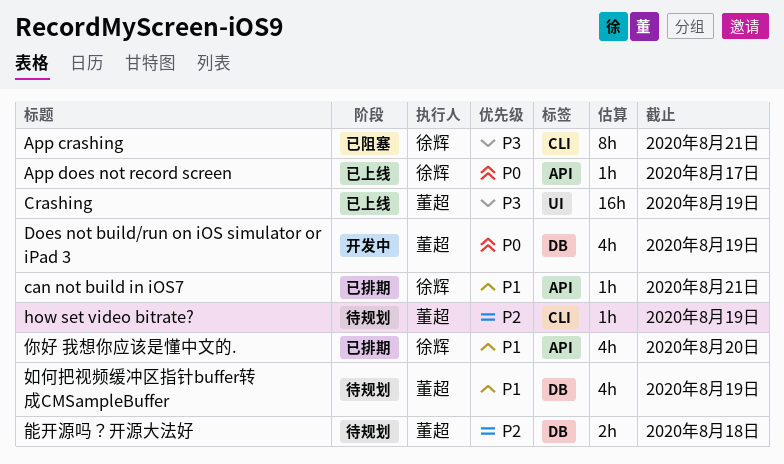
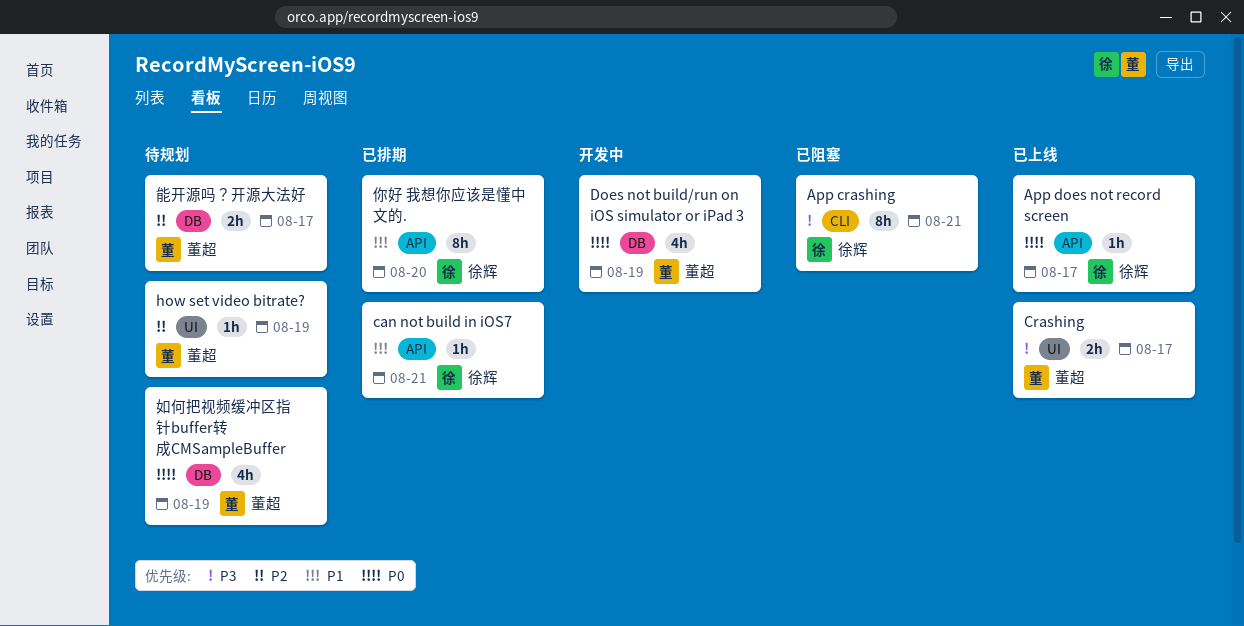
Crashing, estimate: 16h -> 2h
Crashing, due: Aug 19 -> Aug 17
how set video bitrate?, label: CLI -> UI
你好 我想你应该是懂中文的., estimate: 4h -> 8h
如何把视频缓冲区指针buffer转成CMSampleBuffer, priority: P1 -> P0
能开源吗？开源大法好, due: Aug 18 -> Aug 17

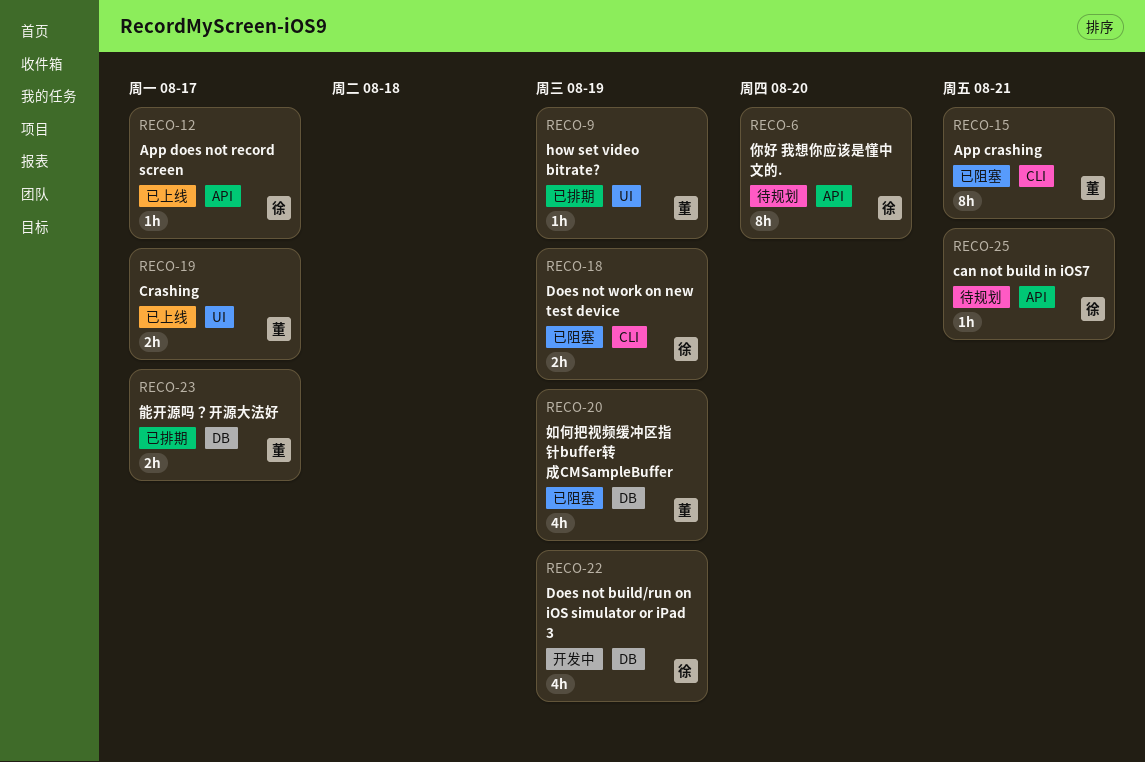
App crashing, owner: 徐辉 -> 董超
can not build in iOS7, status: 已排期 -> 待规划
Does not build/run on iOS simulator or iPad 3, owner: 董超 -> 徐辉
Does not work on new test device: none -> present
how set video bitrate?, status: 待规划 -> 已排期
你好 我想你应该是懂中文的., status: 已排期 -> 待规划
如何把视频缓冲区指针buffer转成CMSampleBuffer, status: 待规划 -> 已阻塞
能开源吗？开源大法好, status: 待规划 -> 已排期

